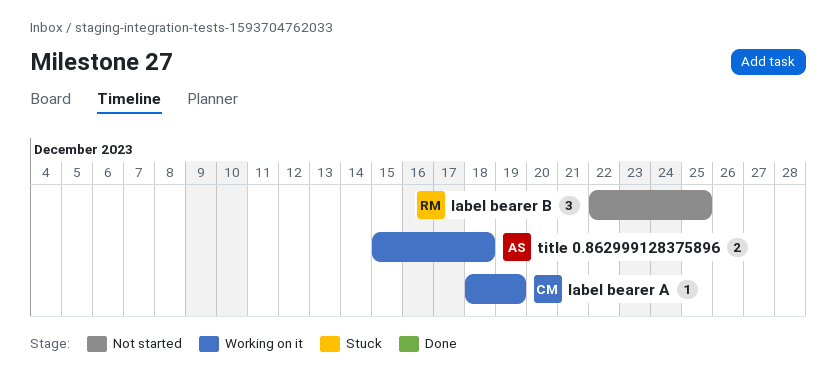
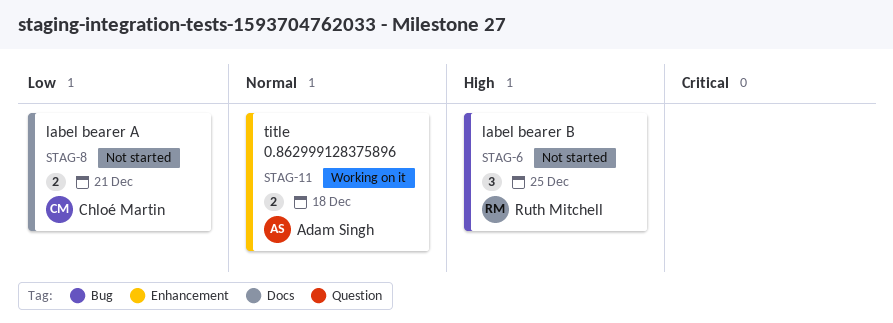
label bearer A, status: Working on it -> Not started
label bearer A, estimate: 1 -> 2
label bearer A, due: Dec 19 -> Dec 21

